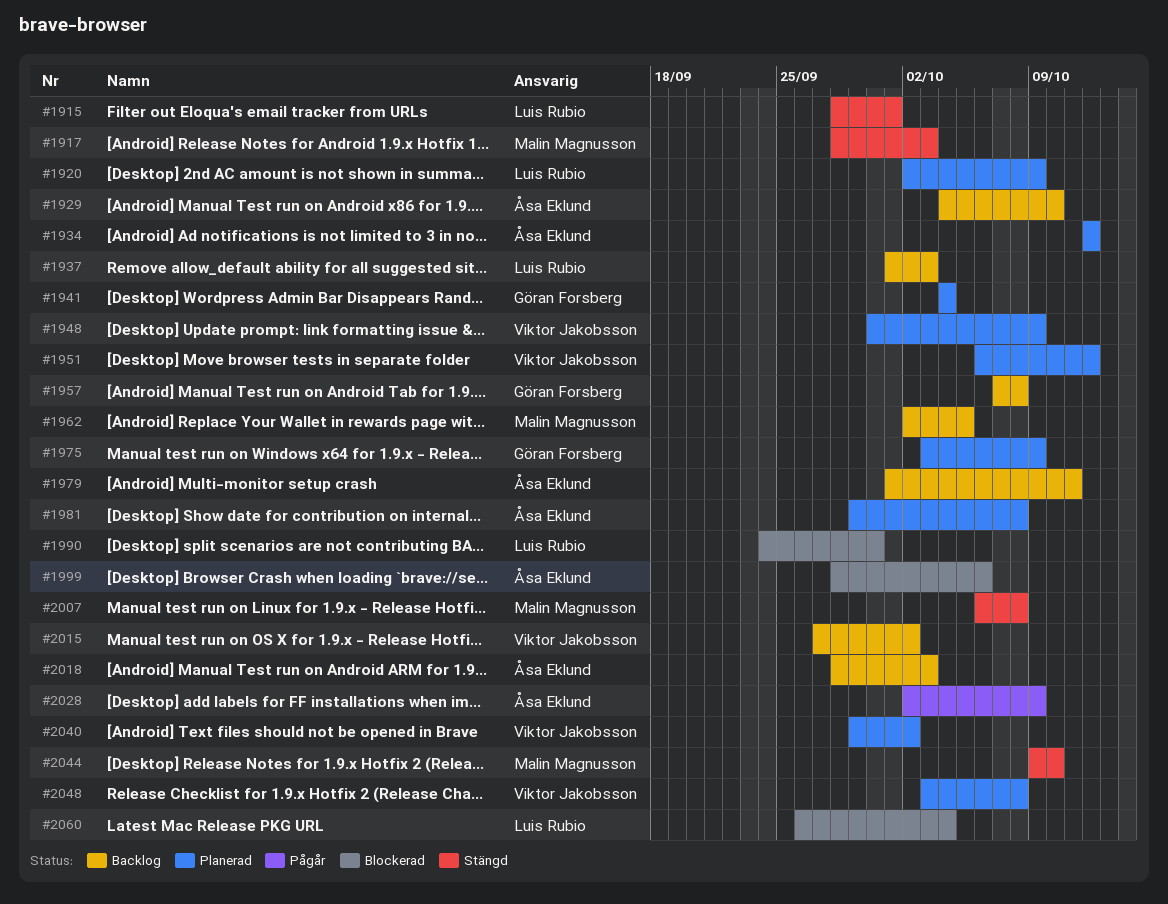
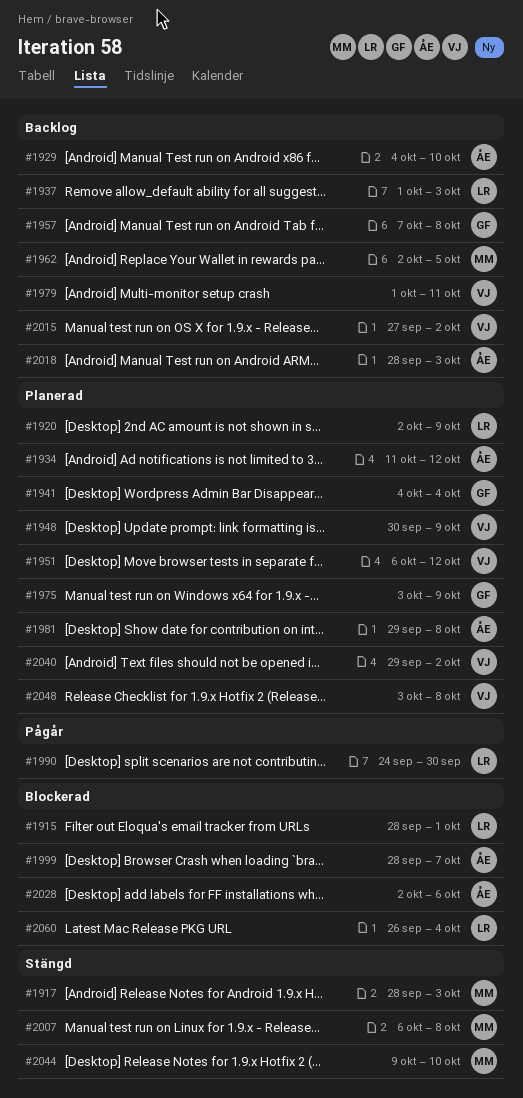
#1915, status: Stängd -> Blockerad
#1934, start: Oct 12 -> Oct 11
#1979, owner: Åsa Eklund -> Viktor Jakobsson
#1990, status: Blockerad -> Pågår
#1999, due: Oct 6 -> Oct 7
#2028, status: Pågår -> Blockerad
#2028, due: Oct 9 -> Oct 6

